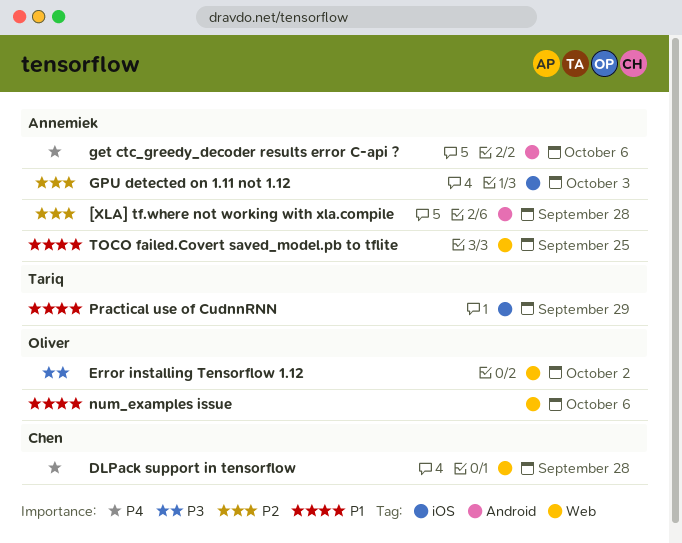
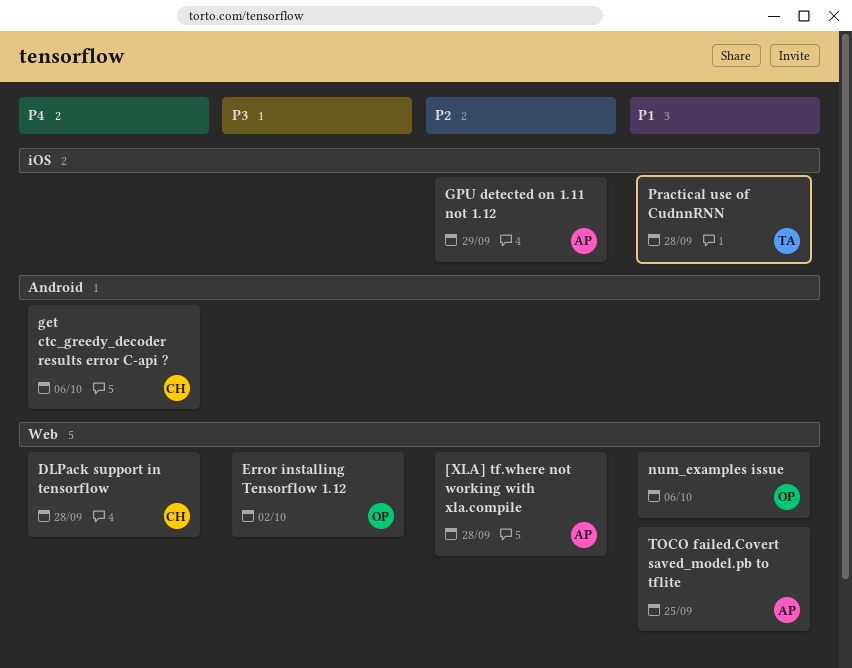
[XLA] tf.where not working with xla.compile, label: Android -> Web
get ctc_greedy_decoder results error C-api ?, owner: Annemiek -> Chen
GPU detected on 1.11 not 1.12, due: Oct 3 -> Sep 29
Practical use of CudnnRNN, due: Sep 29 -> Sep 28

